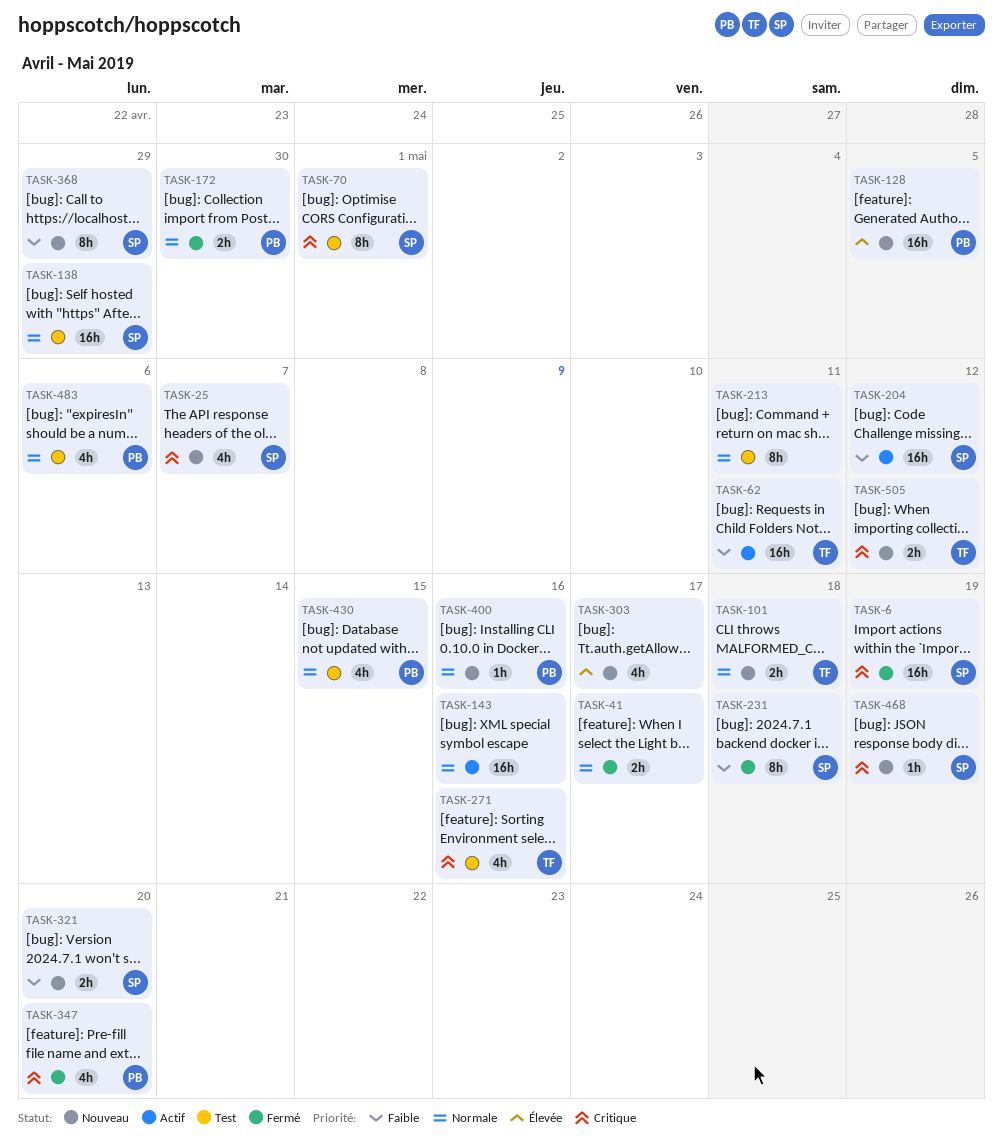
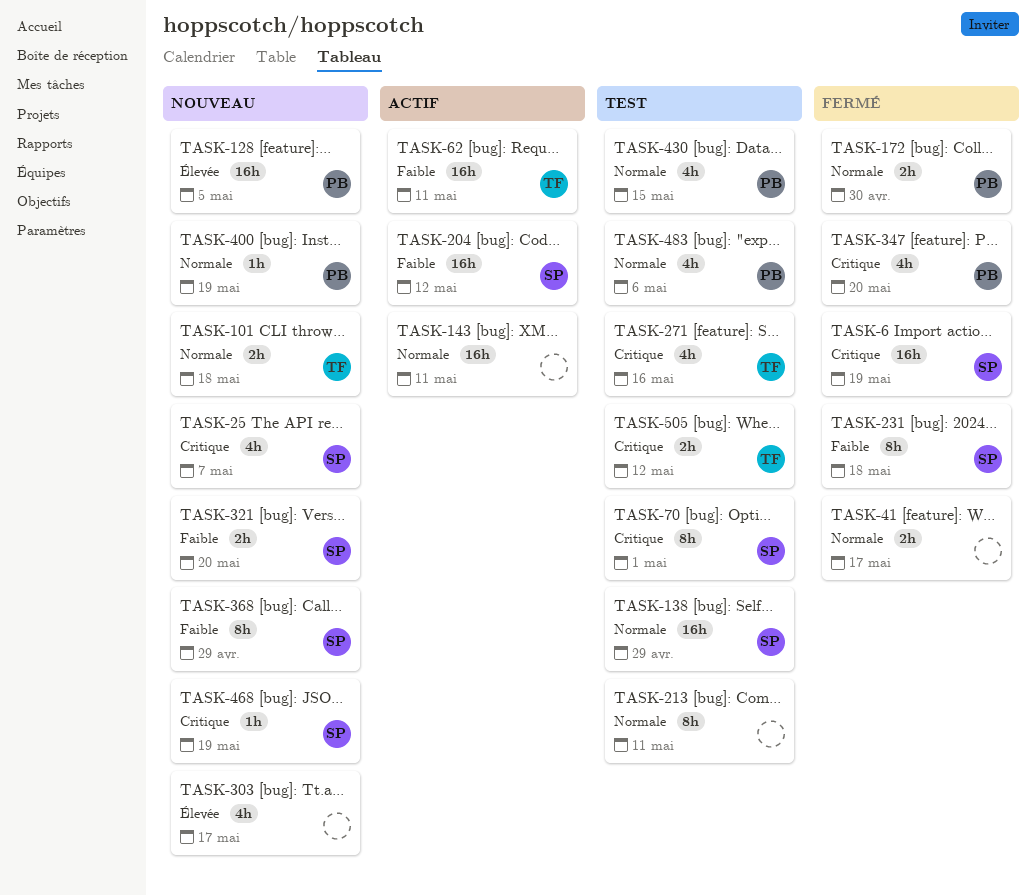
TASK-143, due: May 16 -> May 11
TASK-400, due: May 16 -> May 19
TASK-505, status: Nouveau -> Test

